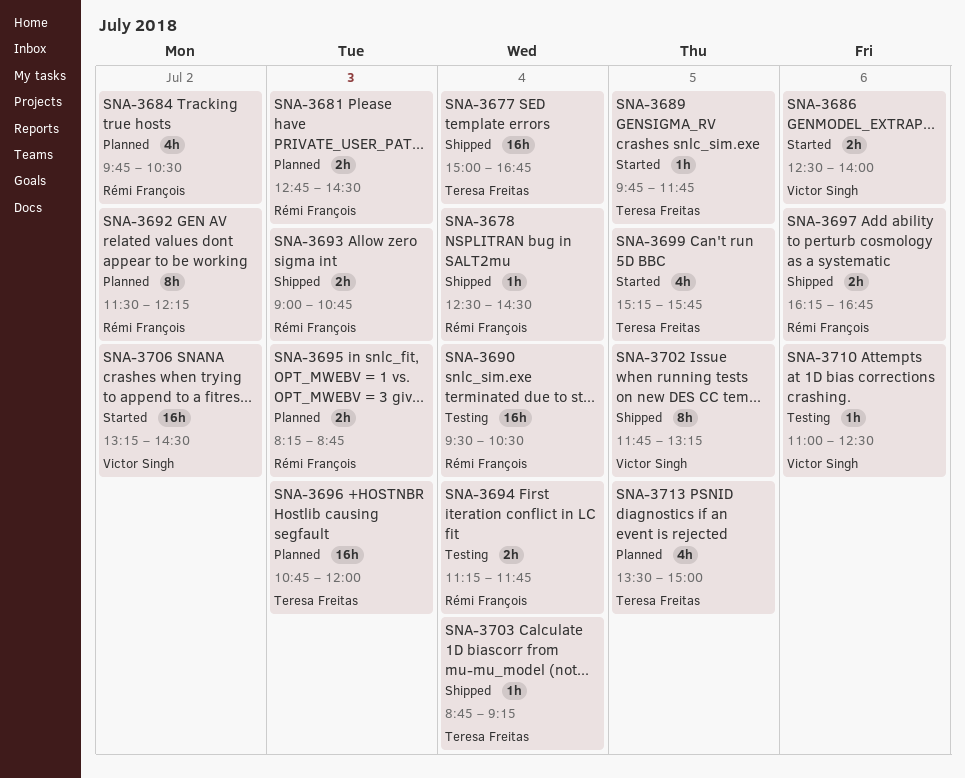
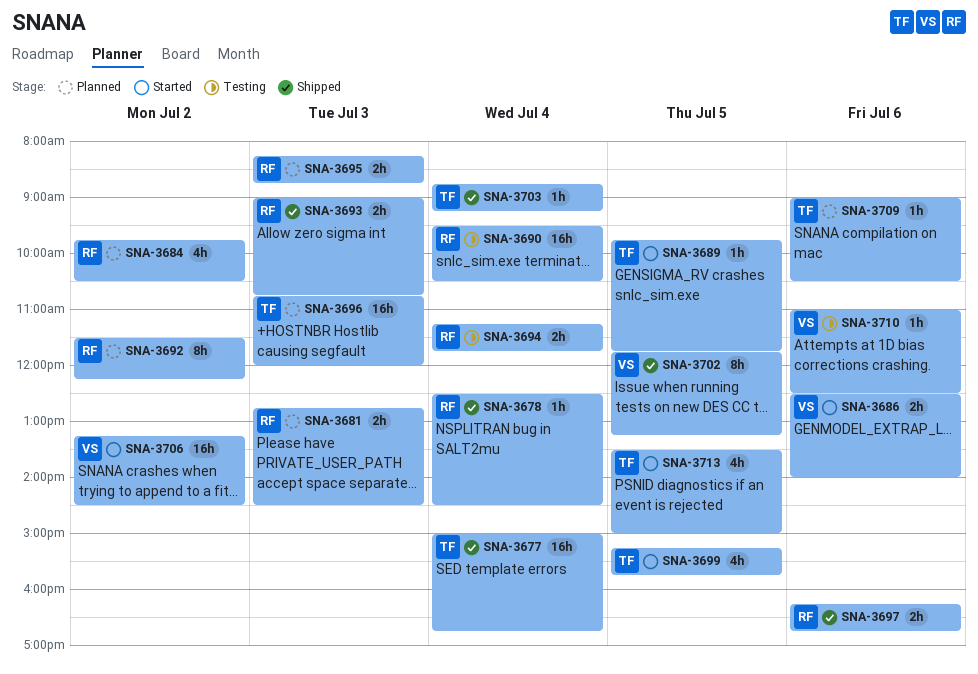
SNA-3709: none -> present
SNA-3713, status: Planned -> Started

